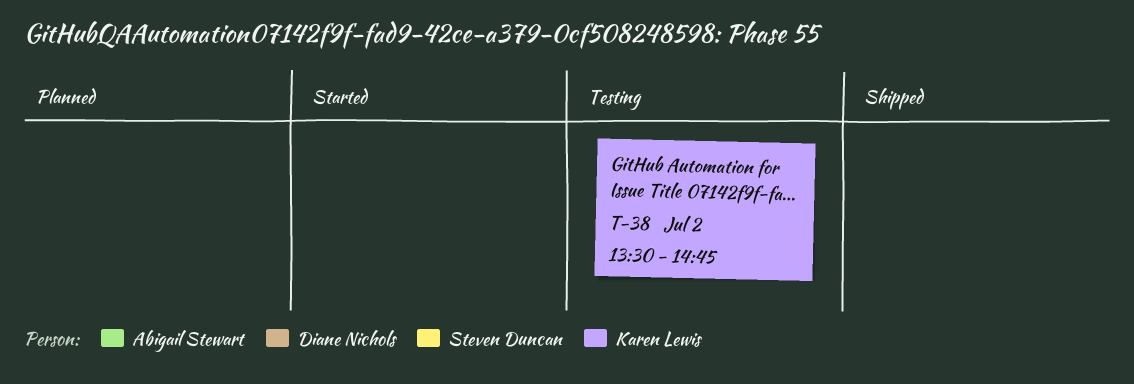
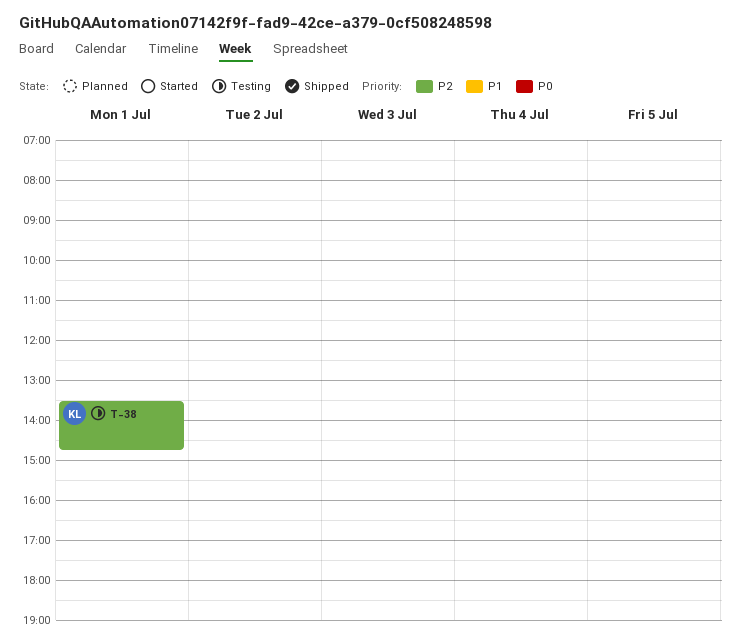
T-38, day: Jul 2 -> Jul 1

